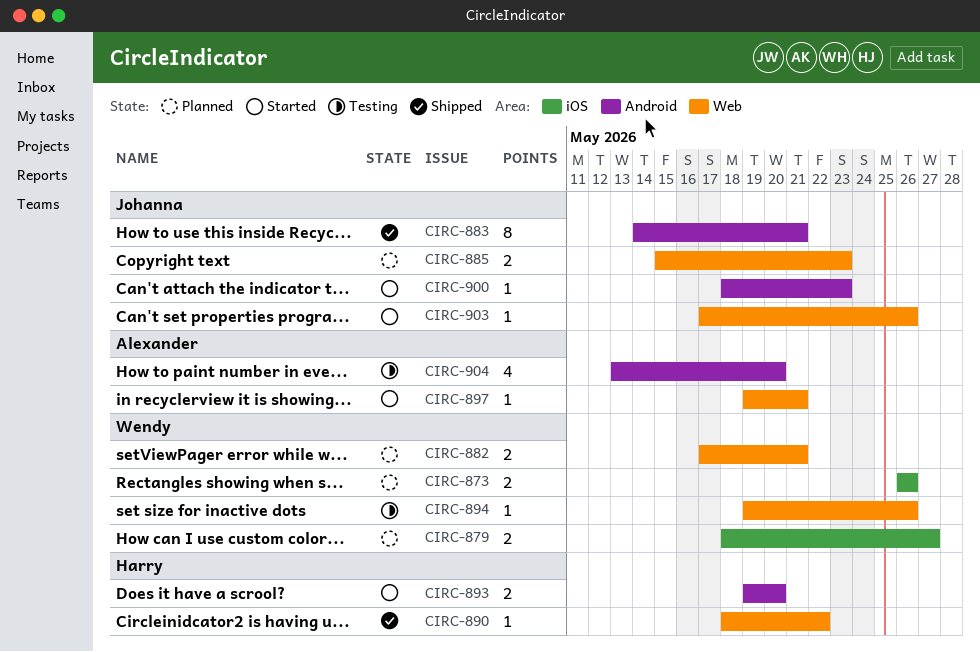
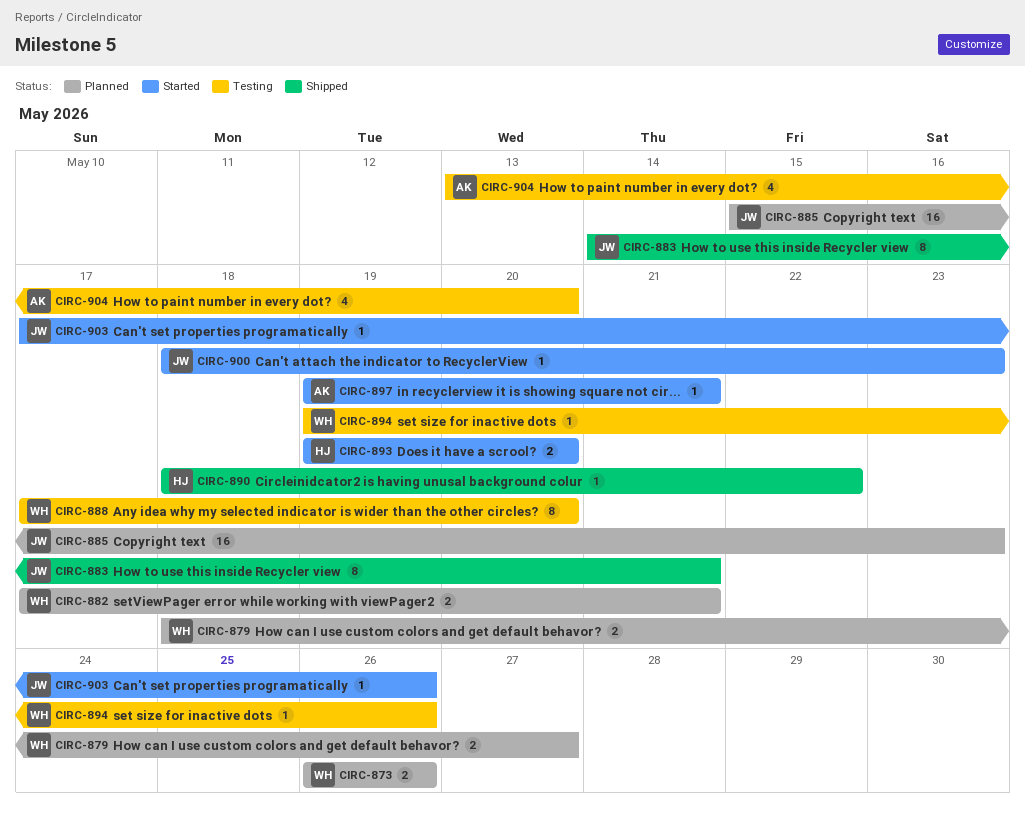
CIRC-885, estimate: 2 -> 16
CIRC-888: none -> present

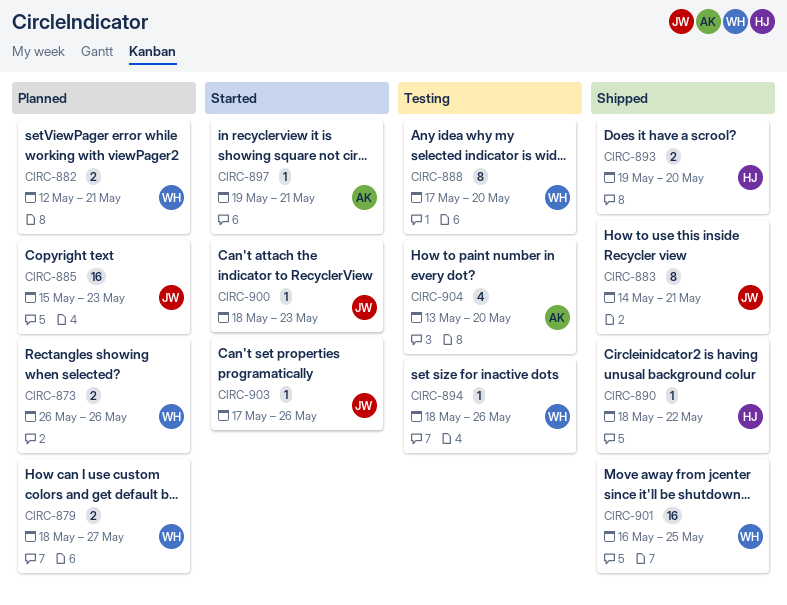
CIRC-882, start: May 17 -> May 12
CIRC-893, status: Started -> Shipped
CIRC-894, start: May 19 -> May 18
CIRC-901: none -> present

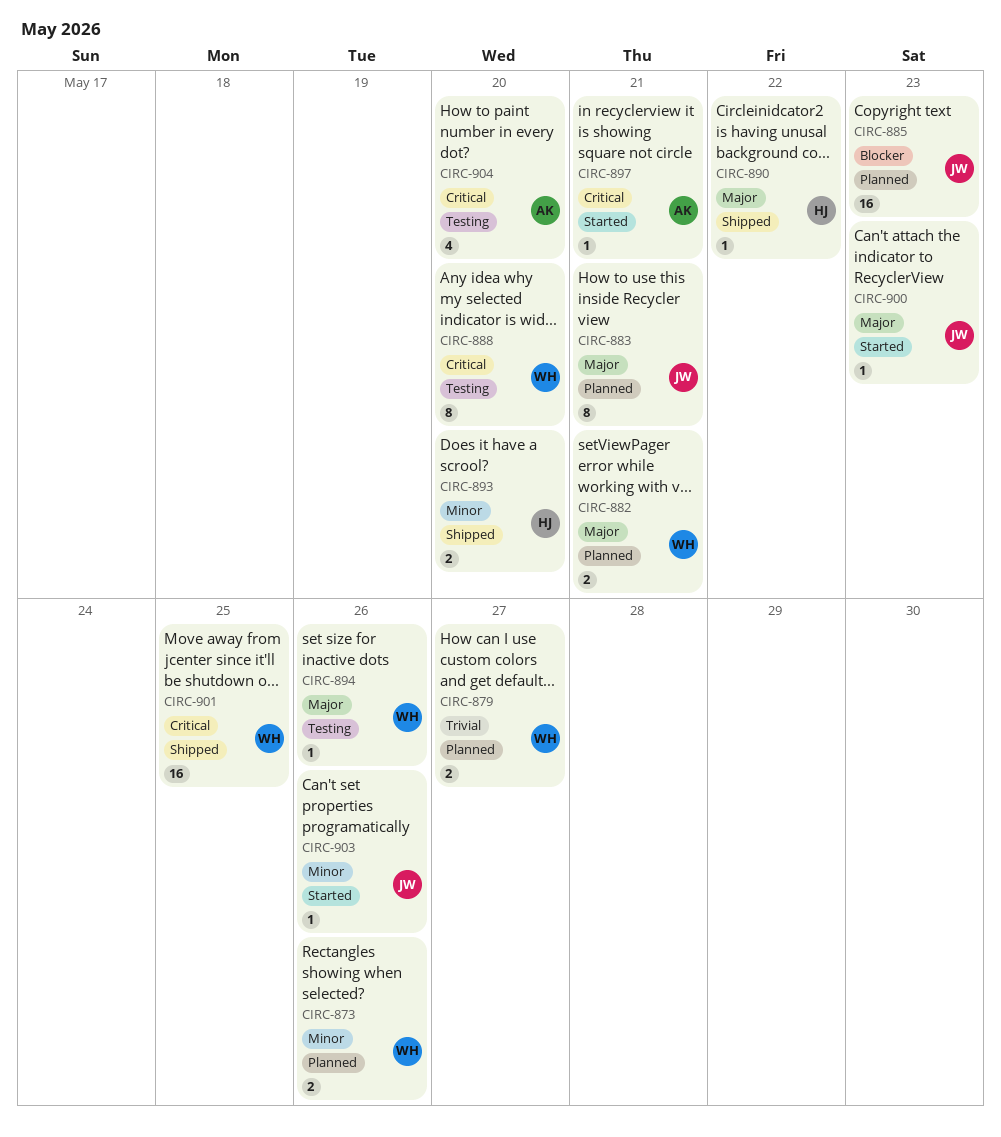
CIRC-883, status: Shipped -> Planned

